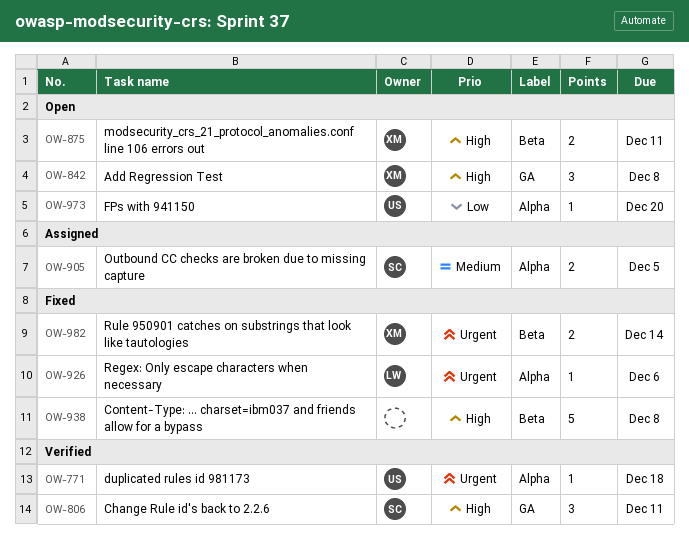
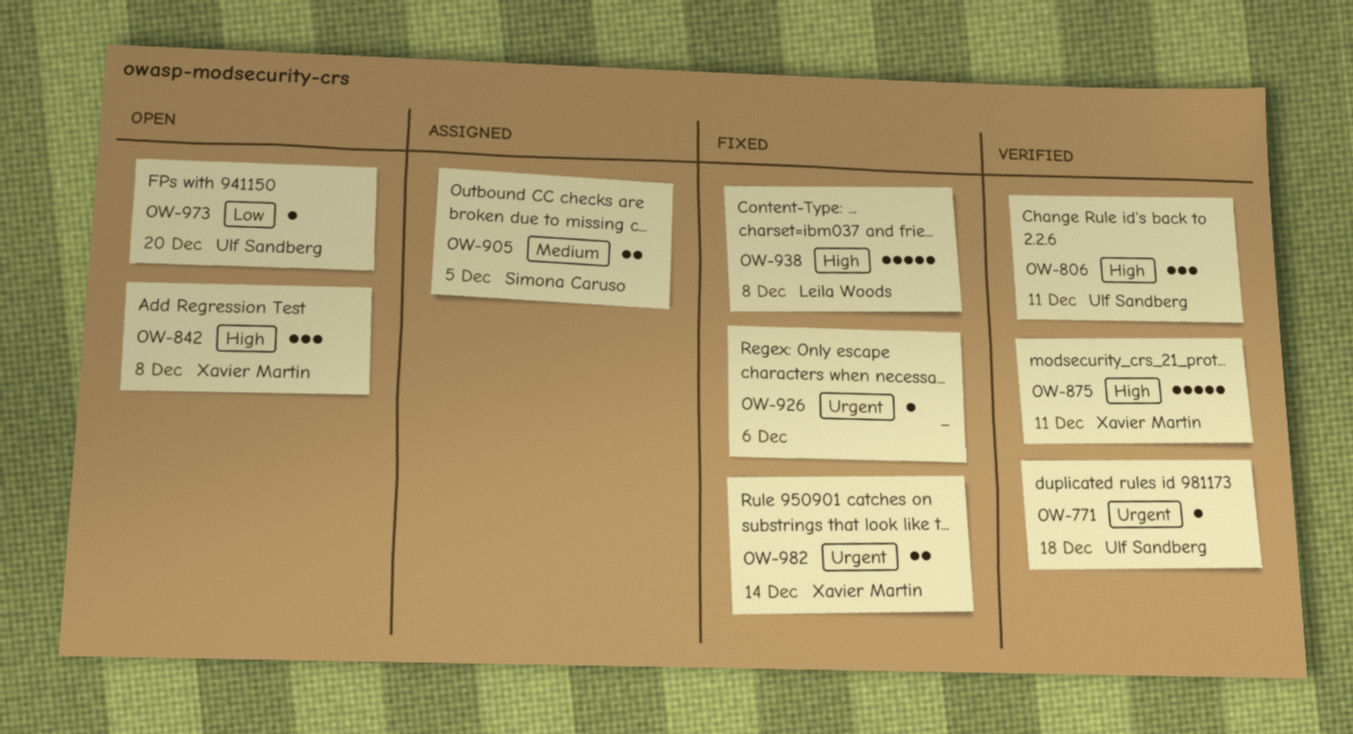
OW-806, owner: Simona Caruso -> Ulf Sandberg
OW-875, status: Open -> Verified
OW-875, estimate: 2 -> 5
OW-926, owner: Leila Woods -> none
OW-938, owner: none -> Leila Woods

